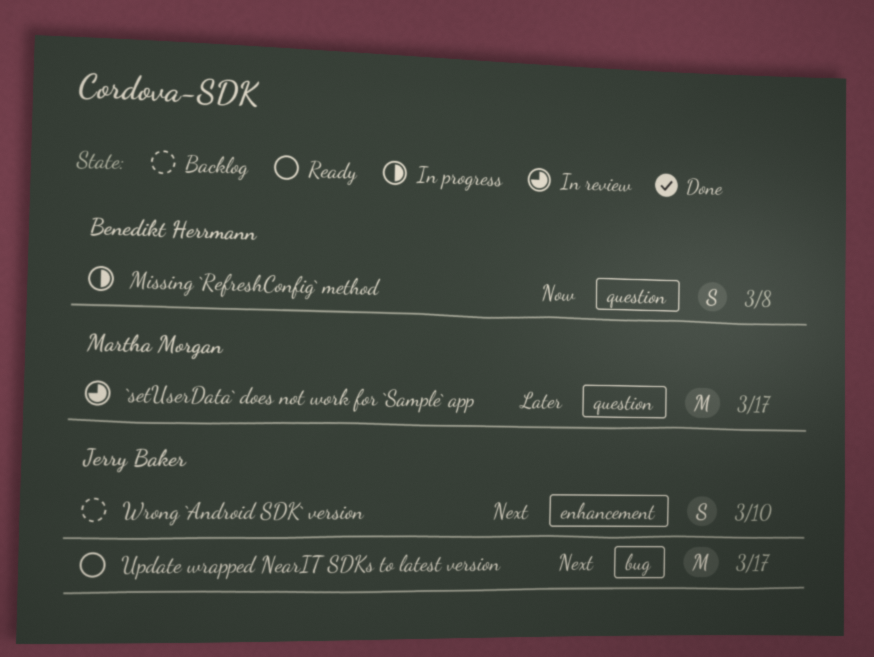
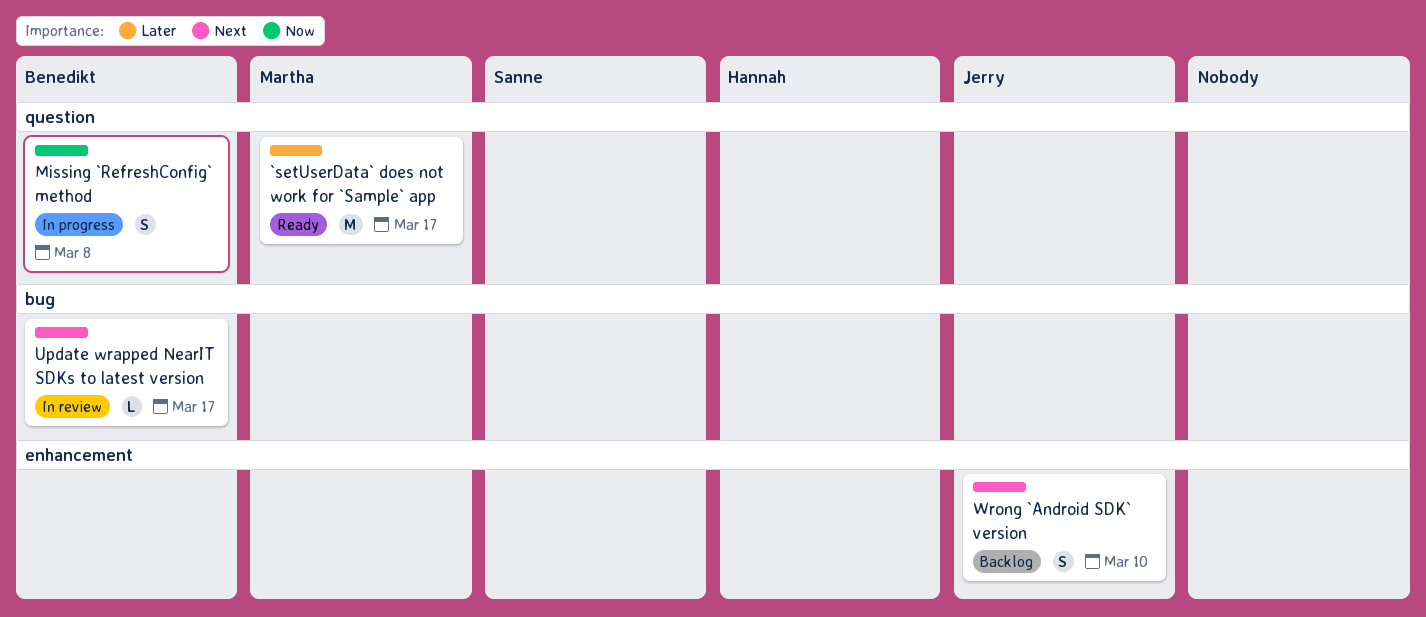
`setUserData` does not work for `Sample` app, status: In review -> Ready
Update wrapped NearIT SDKs to latest version, status: Ready -> In review
Update wrapped NearIT SDKs to latest version, owner: Jerry Baker -> Benedikt Herrmann
Update wrapped NearIT SDKs to latest version, estimate: M -> L

